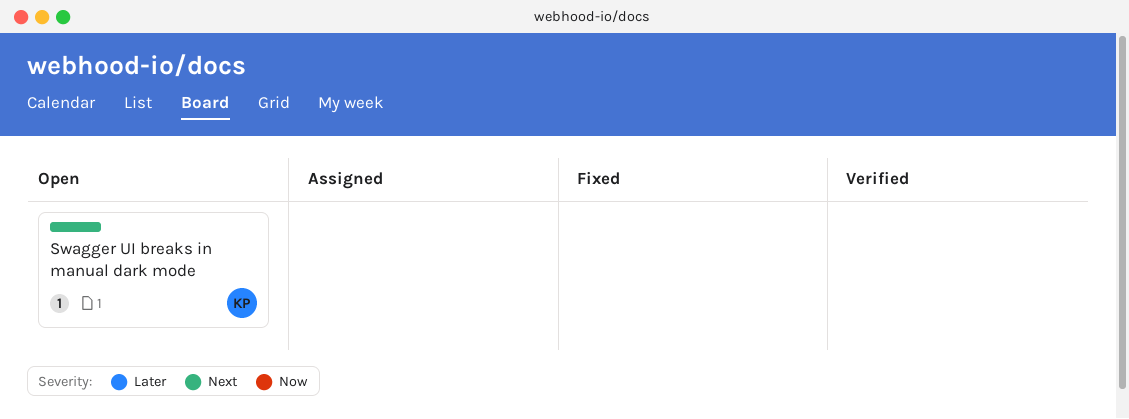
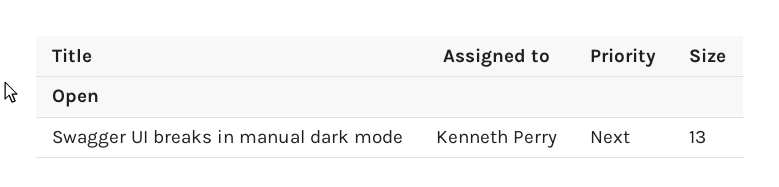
Swagger UI breaks in manual dark mode, estimate: 1 -> 13

